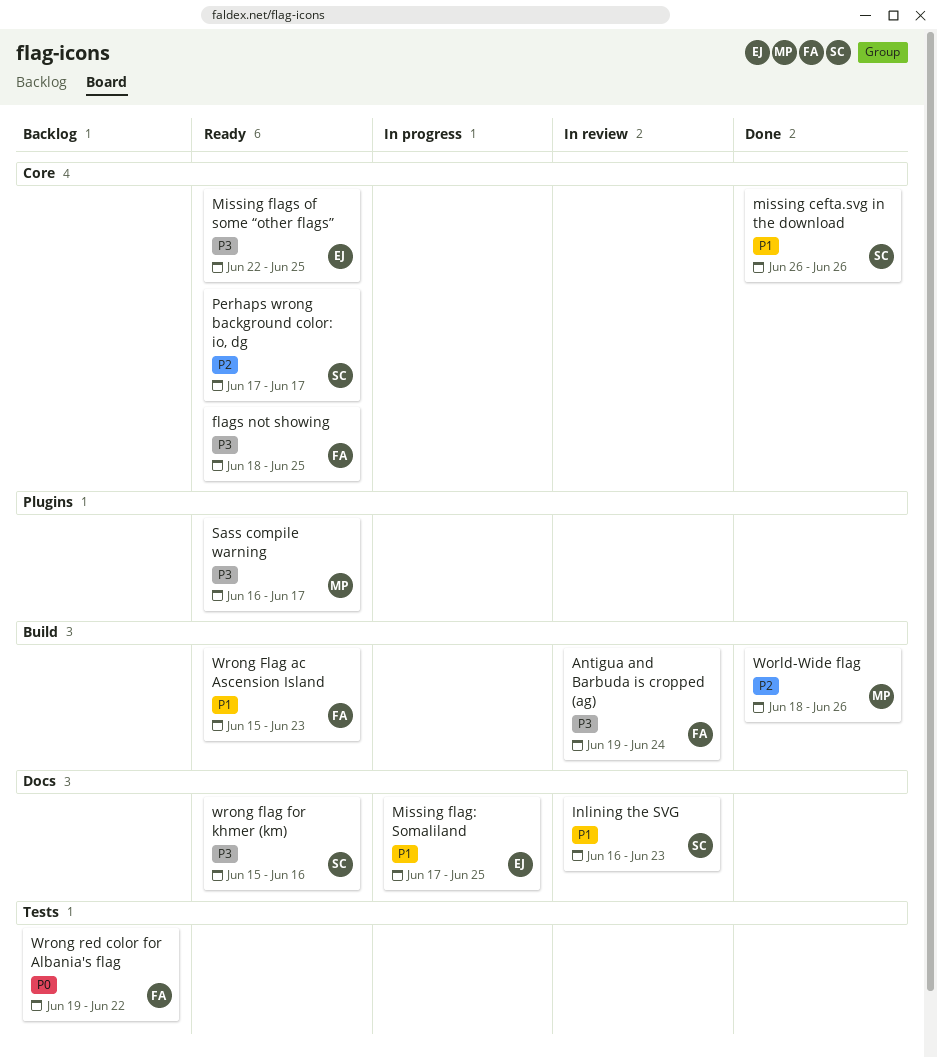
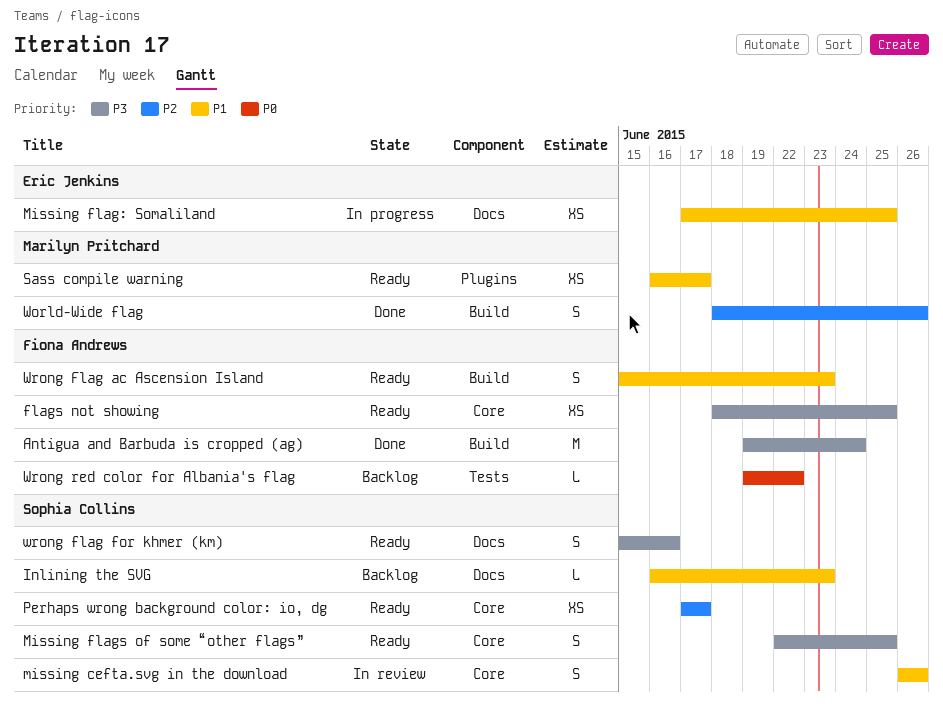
Antigua and Barbuda is cropped (ag), status: In review -> Done
Inlining the SVG, status: In review -> Backlog
missing cefta.svg in the download, status: Done -> In review
Missing flags of some “other flags”, owner: Eric Jenkins -> Sophia Collins
Sass compile warning, priority: P3 -> P1

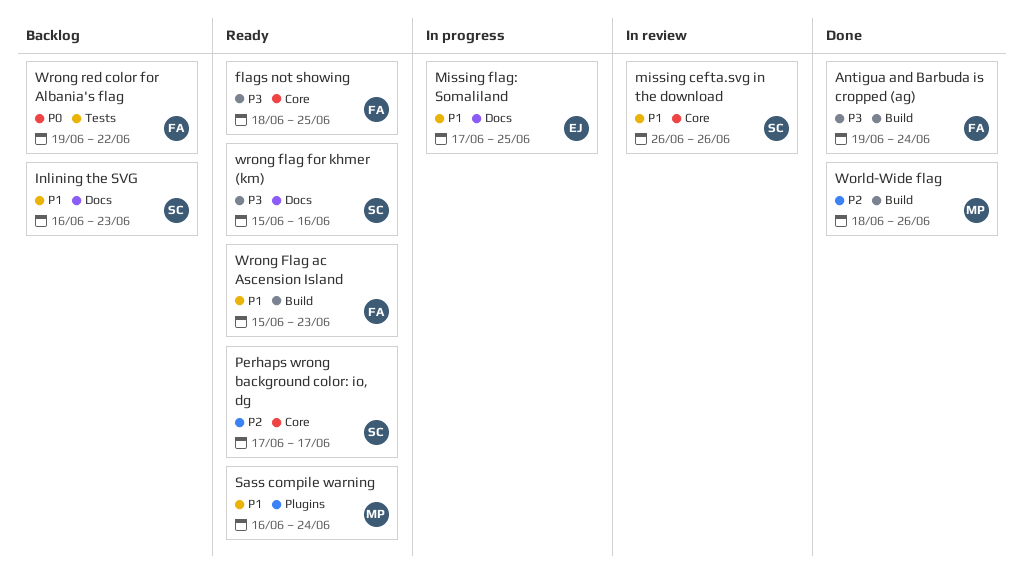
Missing flags of some “other flags”: present -> none
Sass compile warning, due: Jun 17 -> Jun 24

